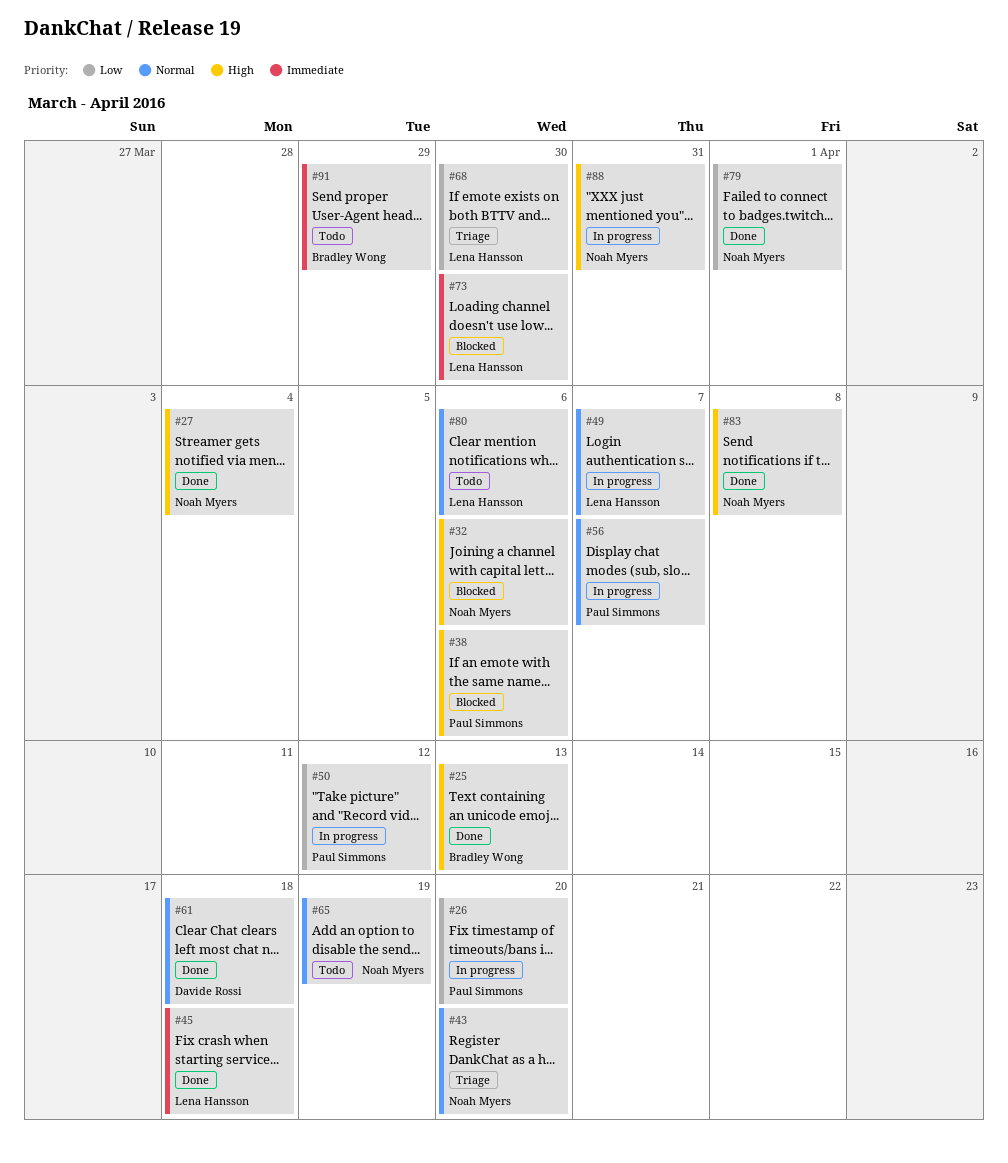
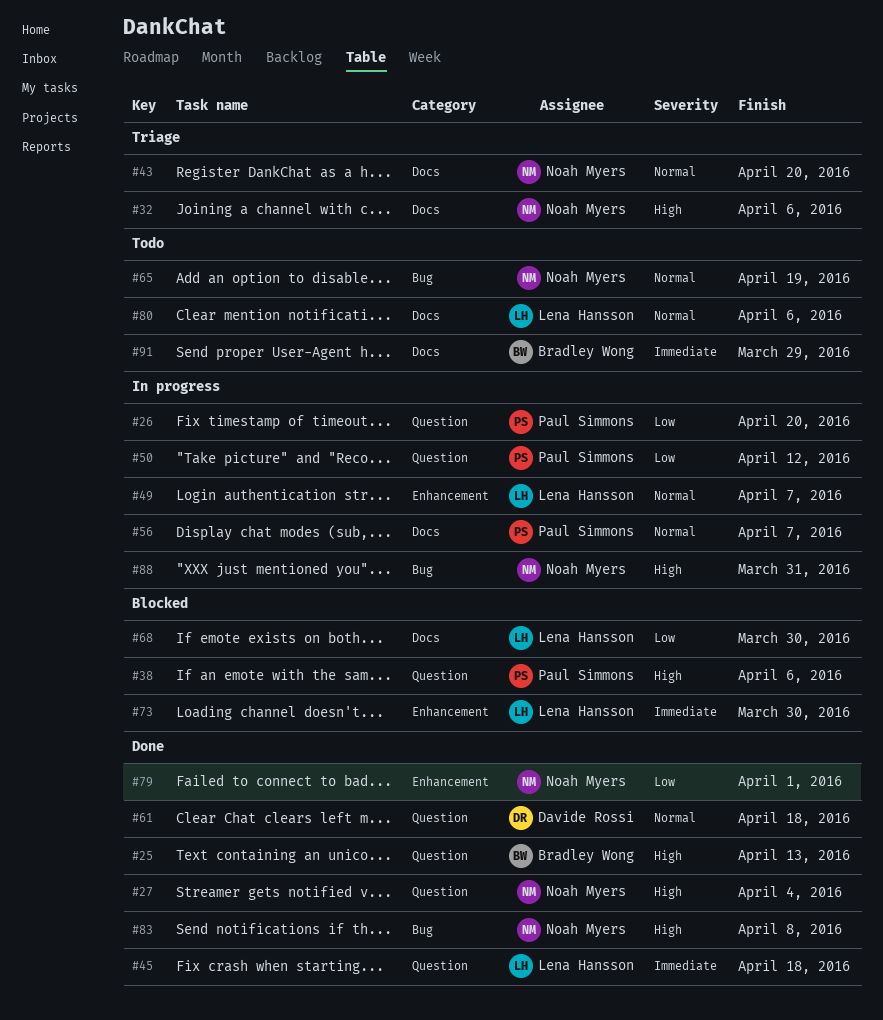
#32, status: Blocked -> Triage
#68, status: Triage -> Blocked

